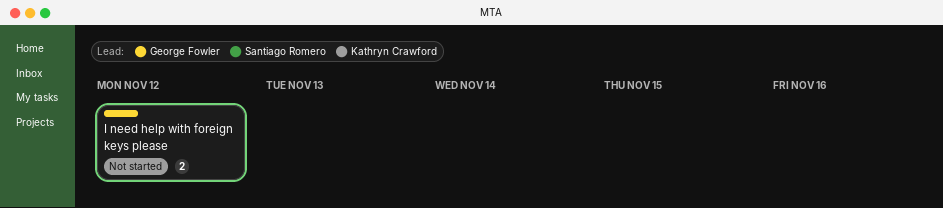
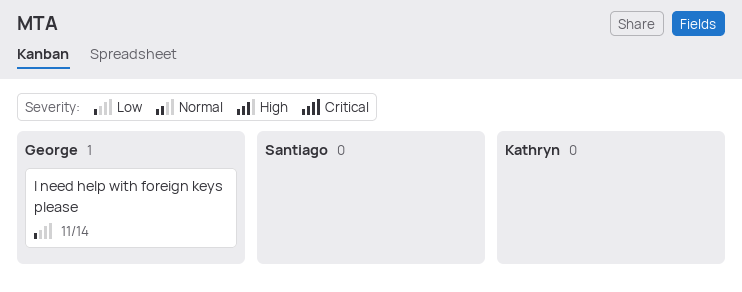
I need help with foreign keys please, due: Nov 12 -> Nov 14

